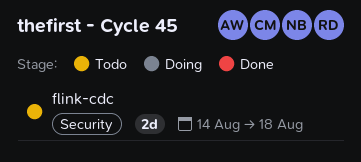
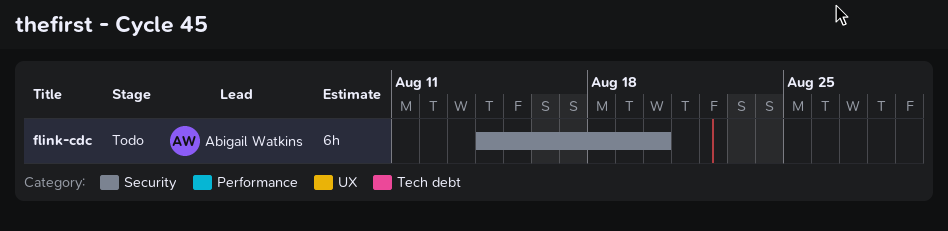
flink-cdc, estimate: 2d -> 6h
flink-cdc, due: Aug 18 -> Aug 20

